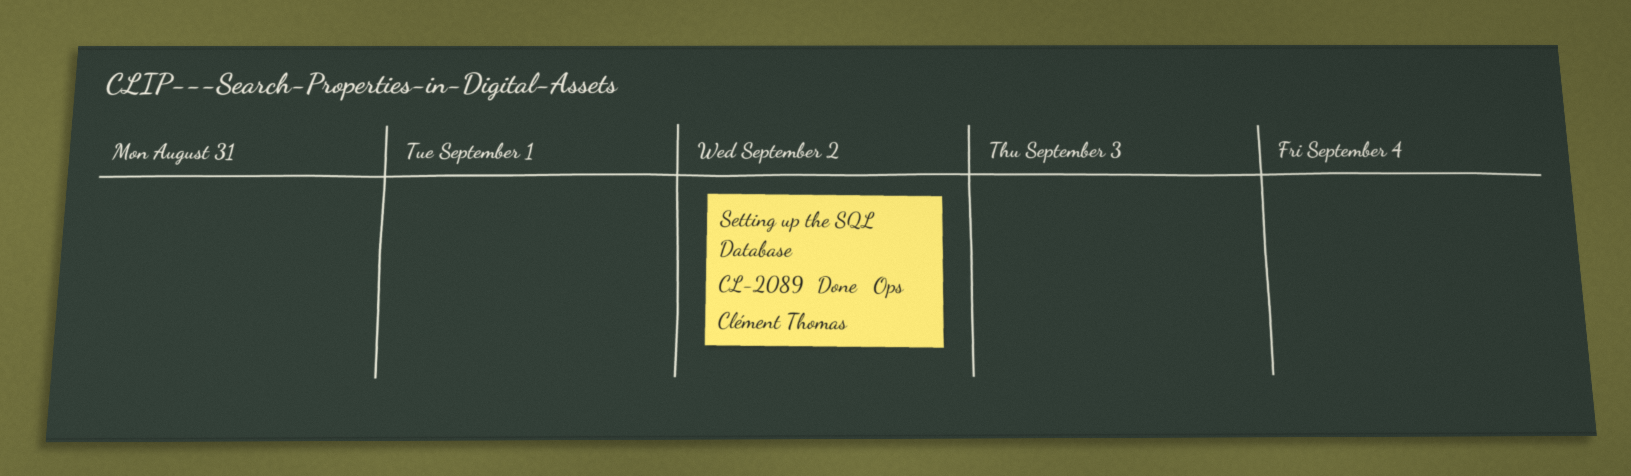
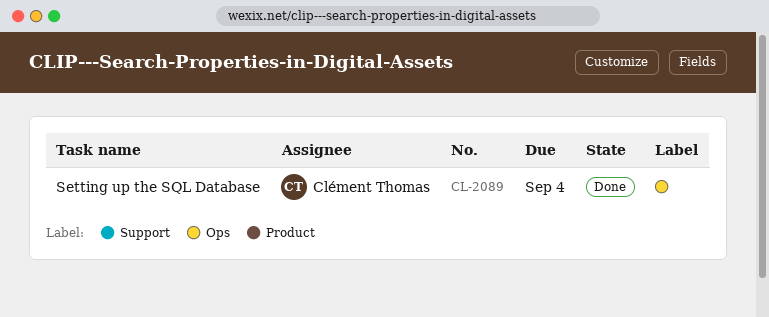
CL-2089, due: Sep 2 -> Sep 4

